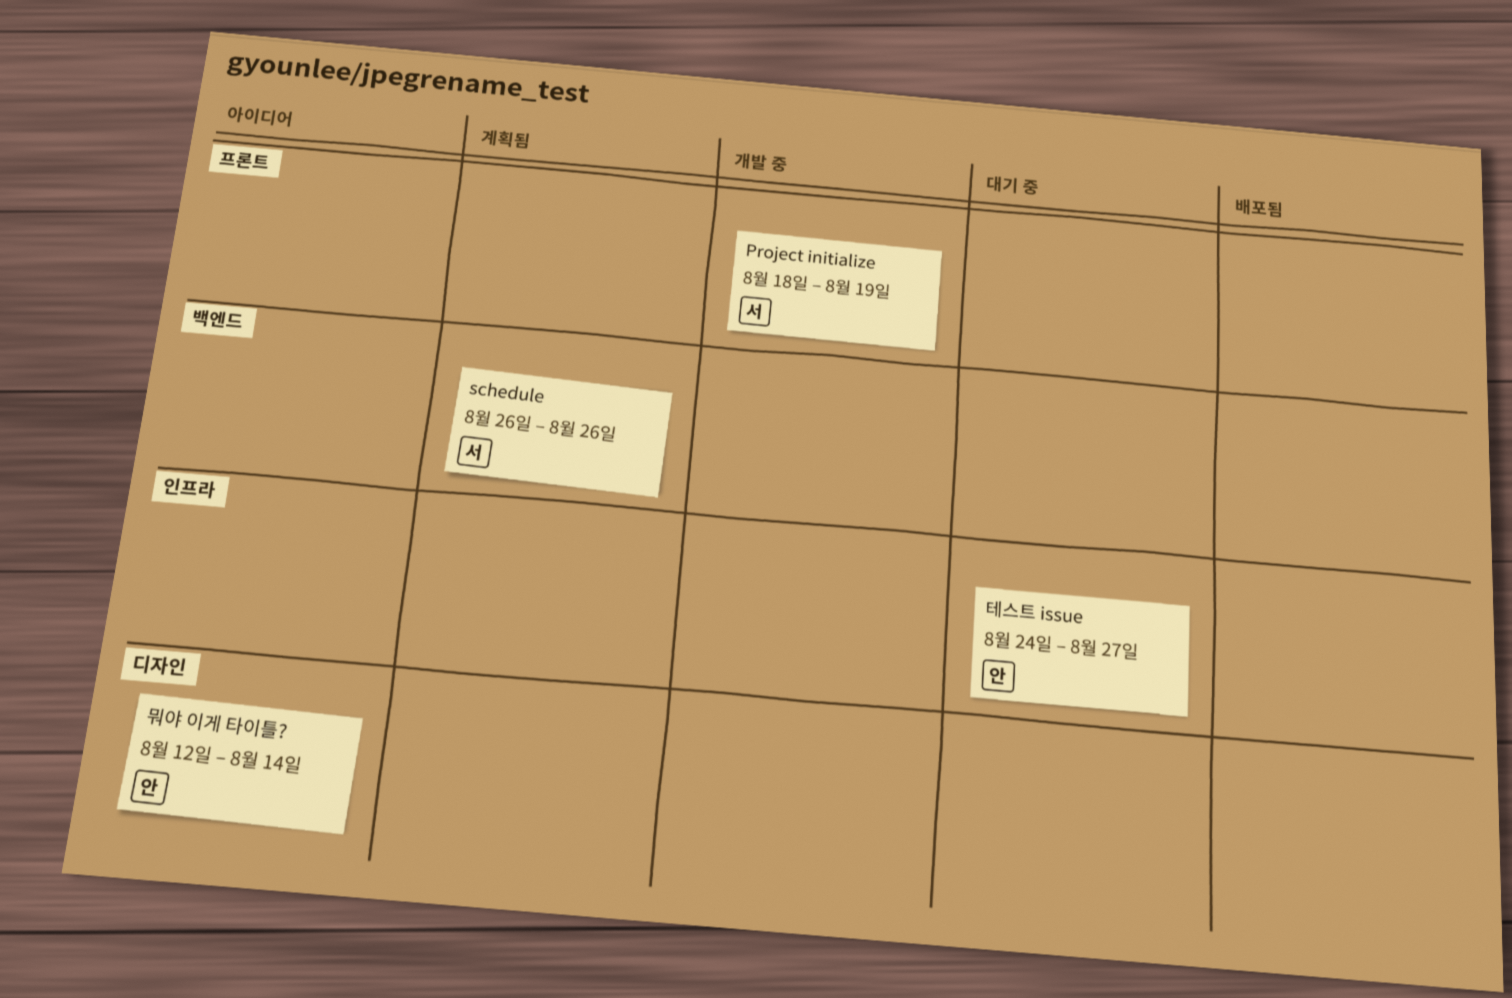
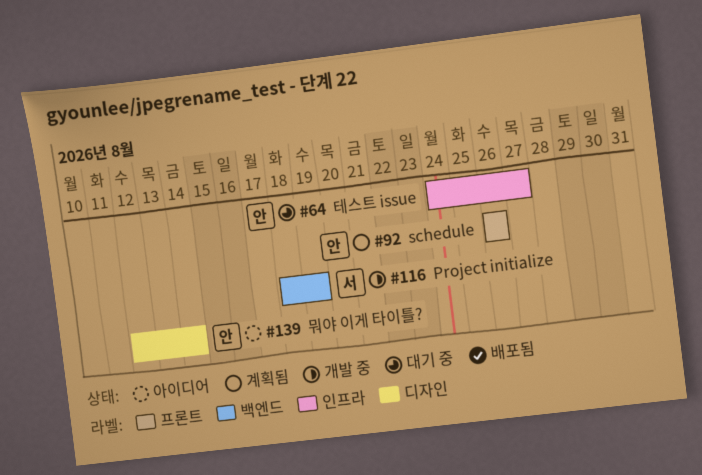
Project initialize, label: 프론트 -> 백엔드
schedule, owner: 서 -> 안
schedule, label: 백엔드 -> 프론트

